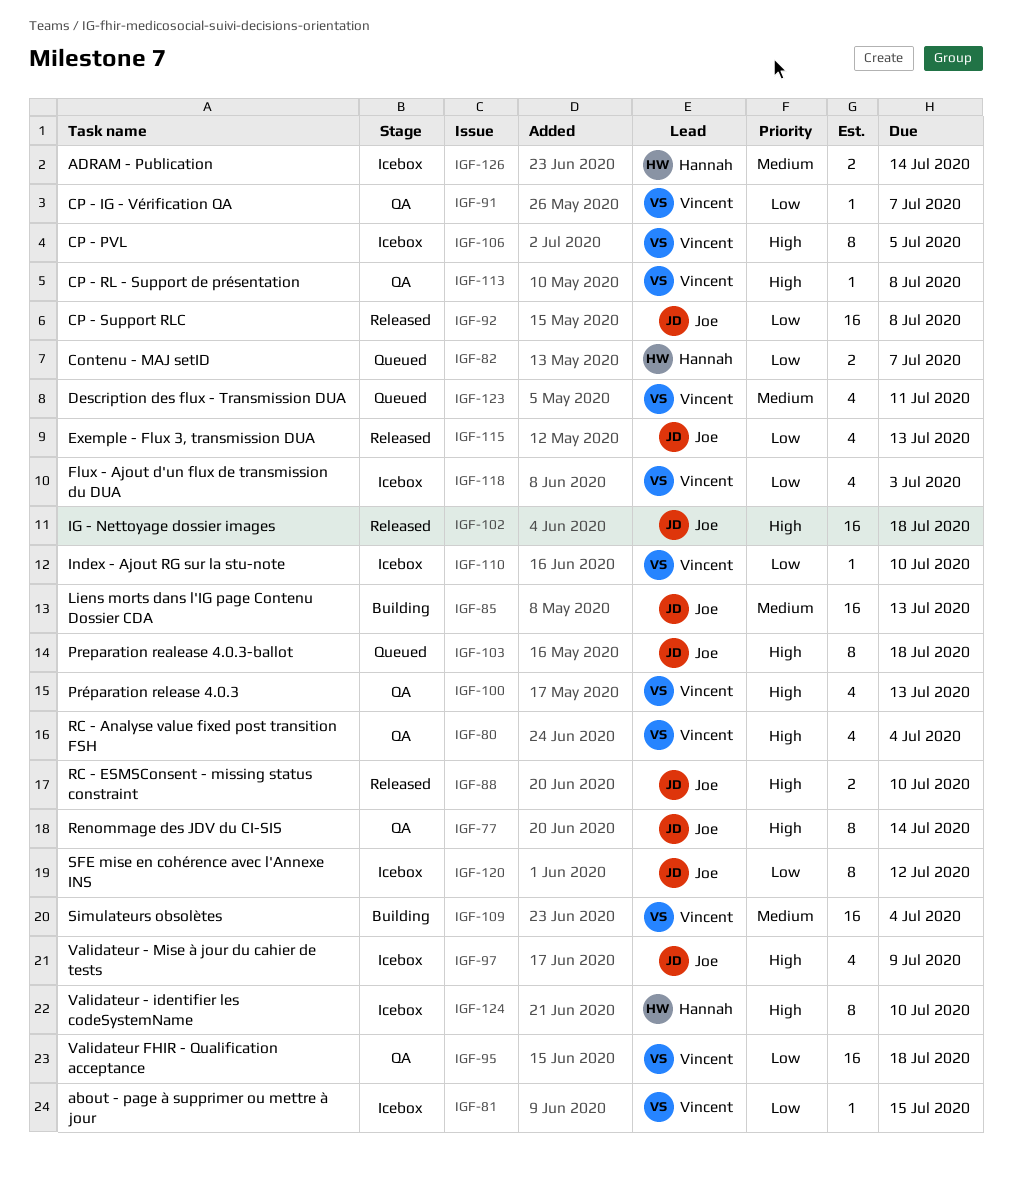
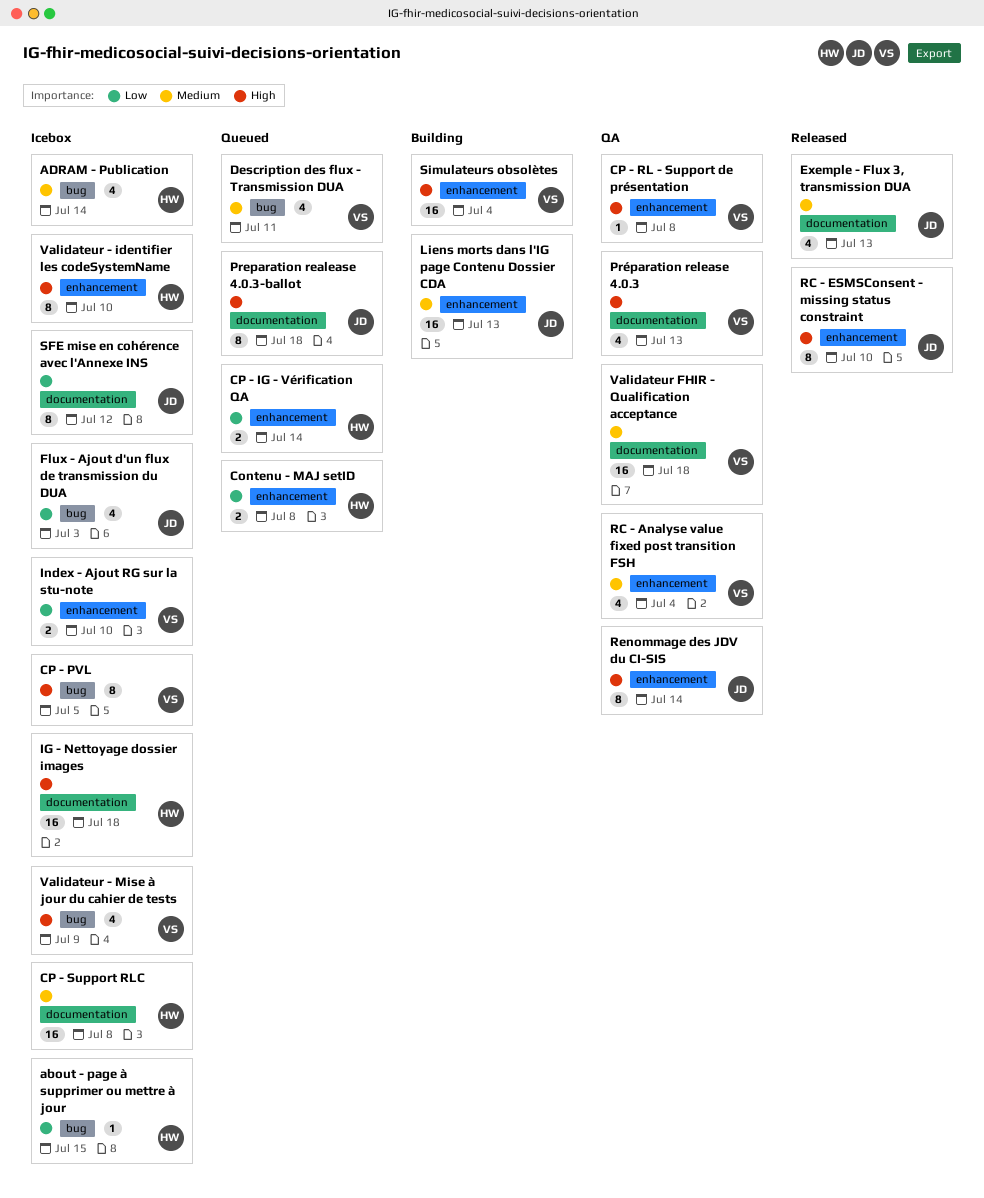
about - page à supprimer ou mettre à jour, owner: Vincent -> Hannah
ADRAM - Publication, estimate: 2 -> 4
Contenu - MAJ setID, due: Jul 7 -> Jul 8
CP - IG - Vérification QA, status: QA -> Queued
CP - IG - Vérification QA, owner: Vincent -> Hannah
CP - IG - Vérification QA, estimate: 1 -> 2
CP - IG - Vérification QA, due: Jul 7 -> Jul 14
CP - Support RLC, status: Released -> Icebox
CP - Support RLC, owner: Joe -> Hannah
CP - Support RLC, priority: Low -> Medium
Exemple - Flux 3, transmission DUA, priority: Low -> Medium
Flux - Ajout d'un flux de transmission du DUA, owner: Vincent -> Joe
IG - Nettoyage dossier images, status: Released -> Icebox
IG - Nettoyage dossier images, owner: Joe -> Hannah
Index - Ajout RG sur la stu-note, estimate: 1 -> 2
RC - Analyse value fixed post transition FSH, priority: High -> Medium
RC - ESMSConsent - missing status constraint, estimate: 2 -> 8
Simulateurs obsolètes, priority: Medium -> High
Validateur - Mise à jour du cahier de tests, owner: Joe -> Vincent
Validateur FHIR - Qualification acceptance, priority: Low -> Medium

